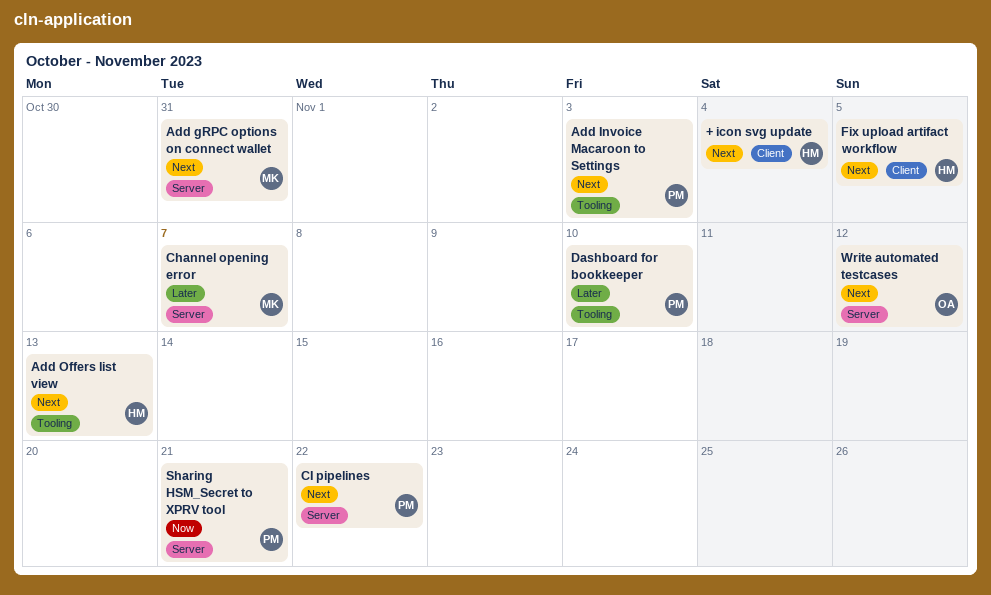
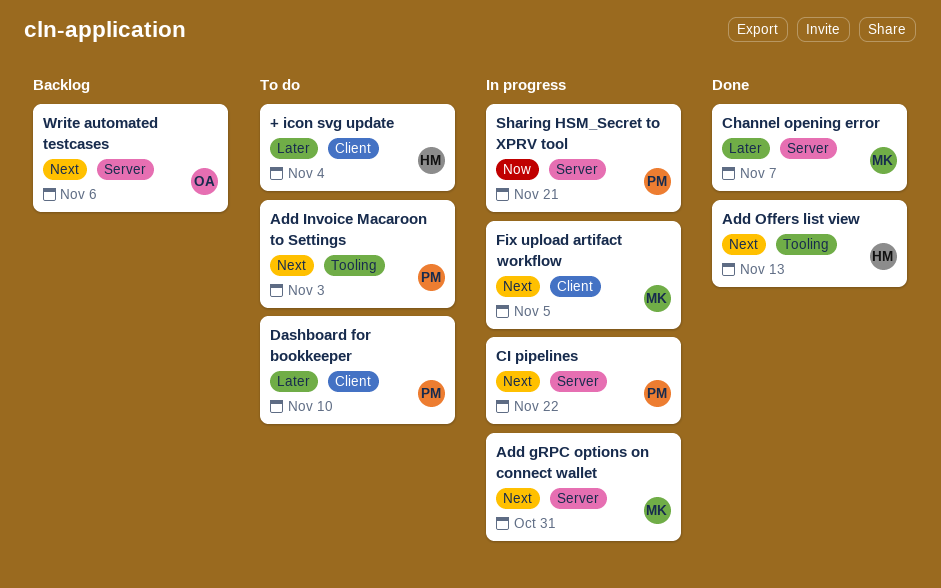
+ icon svg update, priority: Next -> Later
Dashboard for bookkeeper, label: Tooling -> Client
Fix upload artifact workflow, owner: HM -> MK
Write automated testcases, due: Nov 12 -> Nov 6

